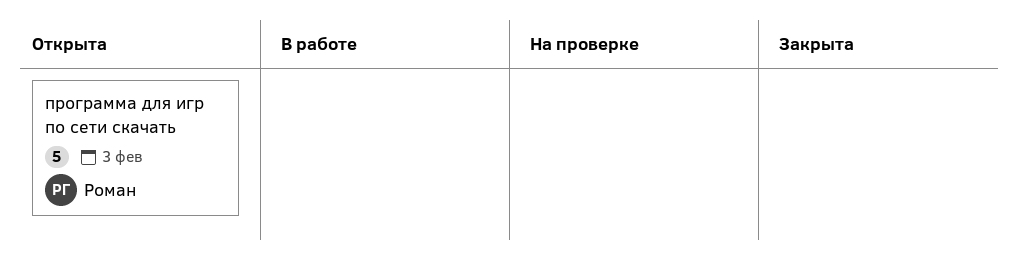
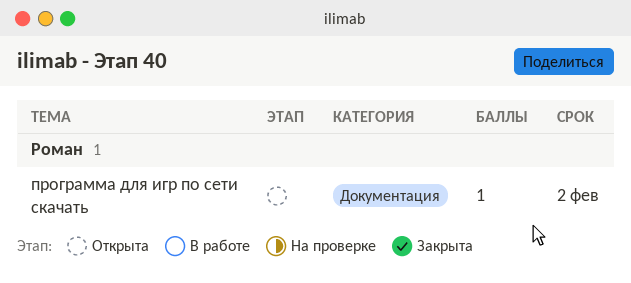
программа для игр по сети скачать, estimate: 5 -> 1
программа для игр по сети скачать, due: Feb 3 -> Feb 2

